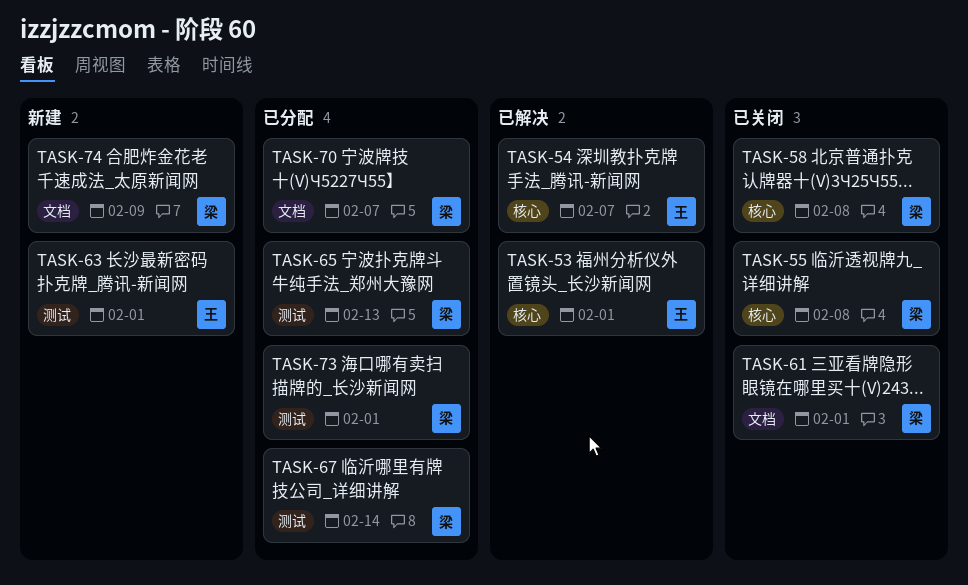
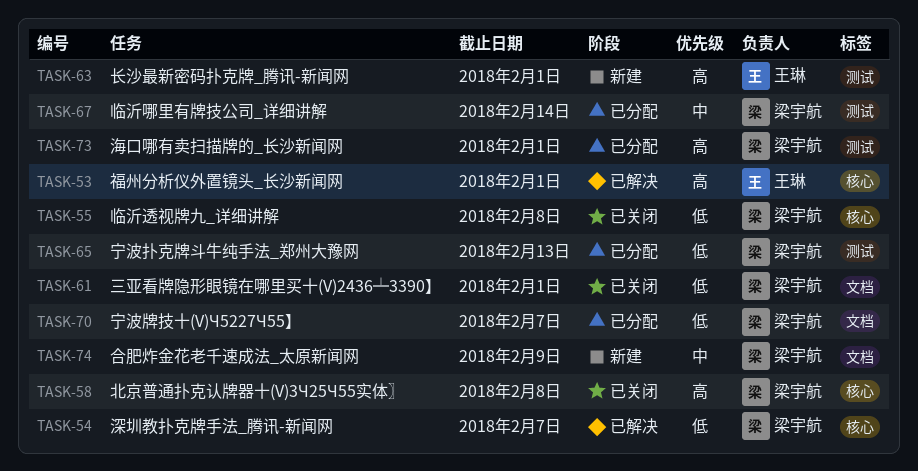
TASK-54, owner: 王琳 -> 梁宇航

